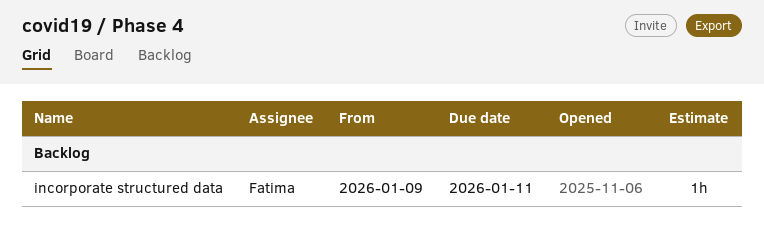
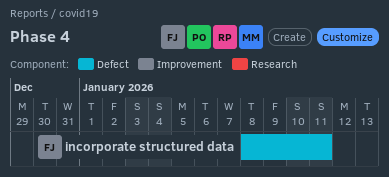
incorporate structured data, start: Jan 9 -> Jan 8

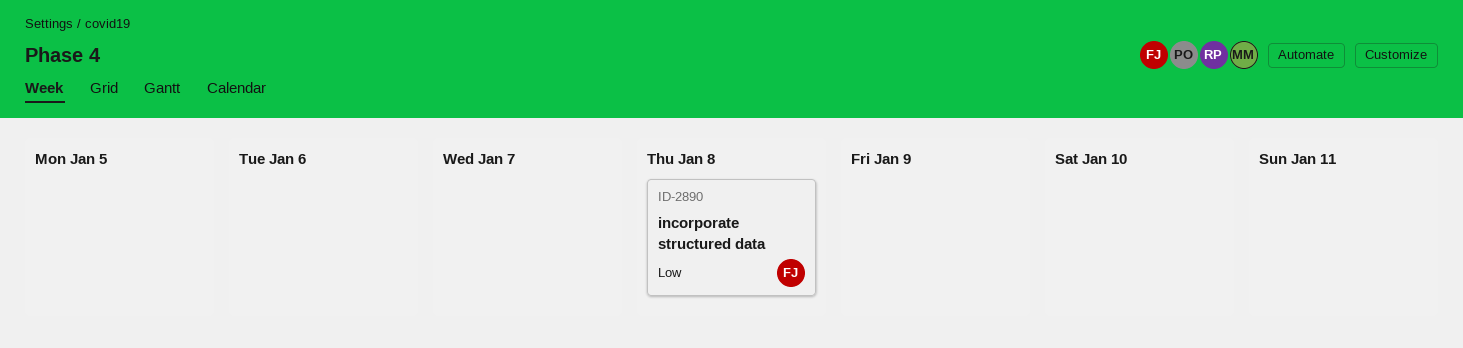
incorporate structured data, due: Jan 11 -> Jan 8

